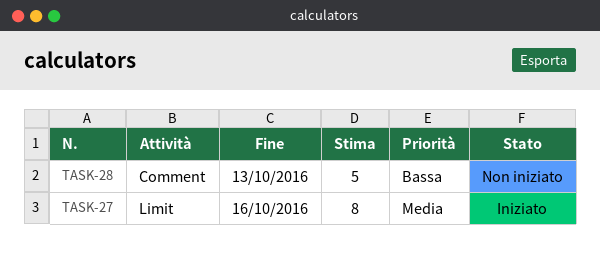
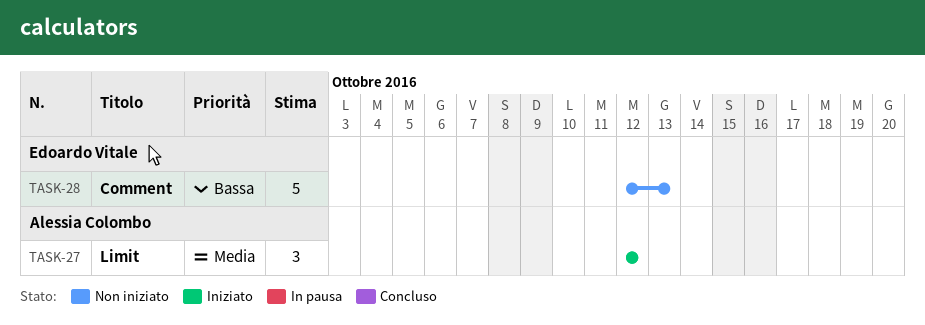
TASK-27, estimate: 8 -> 3
TASK-27, due: Oct 16 -> Oct 12

